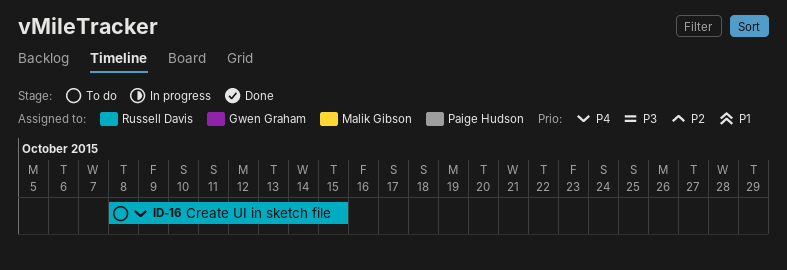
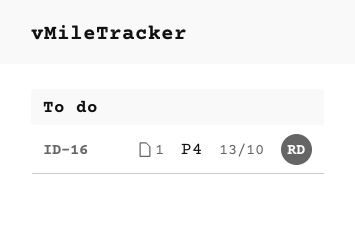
ID-16, due: Oct 15 -> Oct 13

